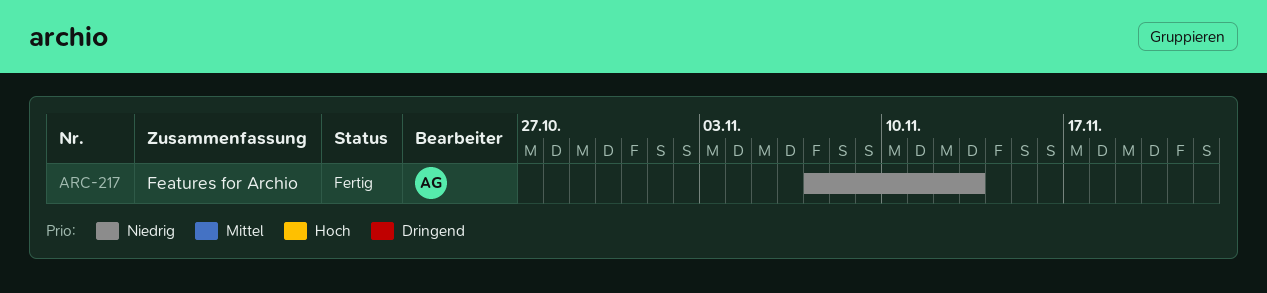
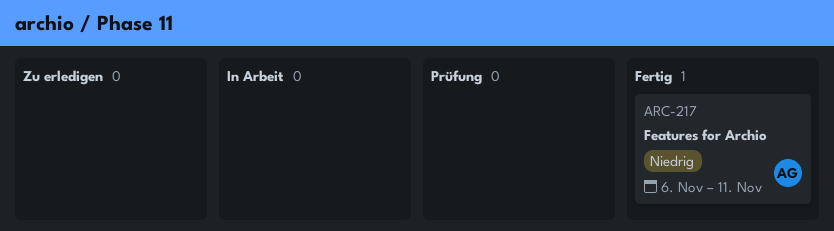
ARC-217, start: Nov 7 -> Nov 6
ARC-217, due: Nov 13 -> Nov 11

